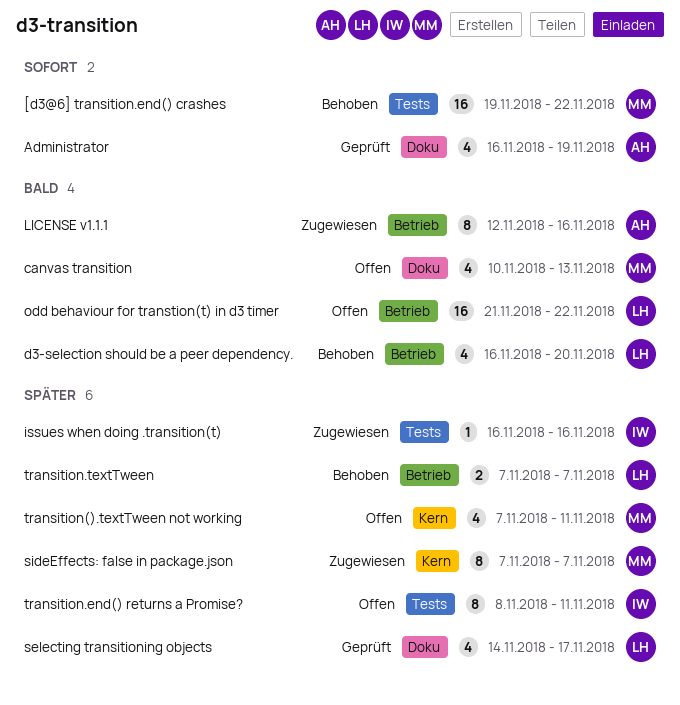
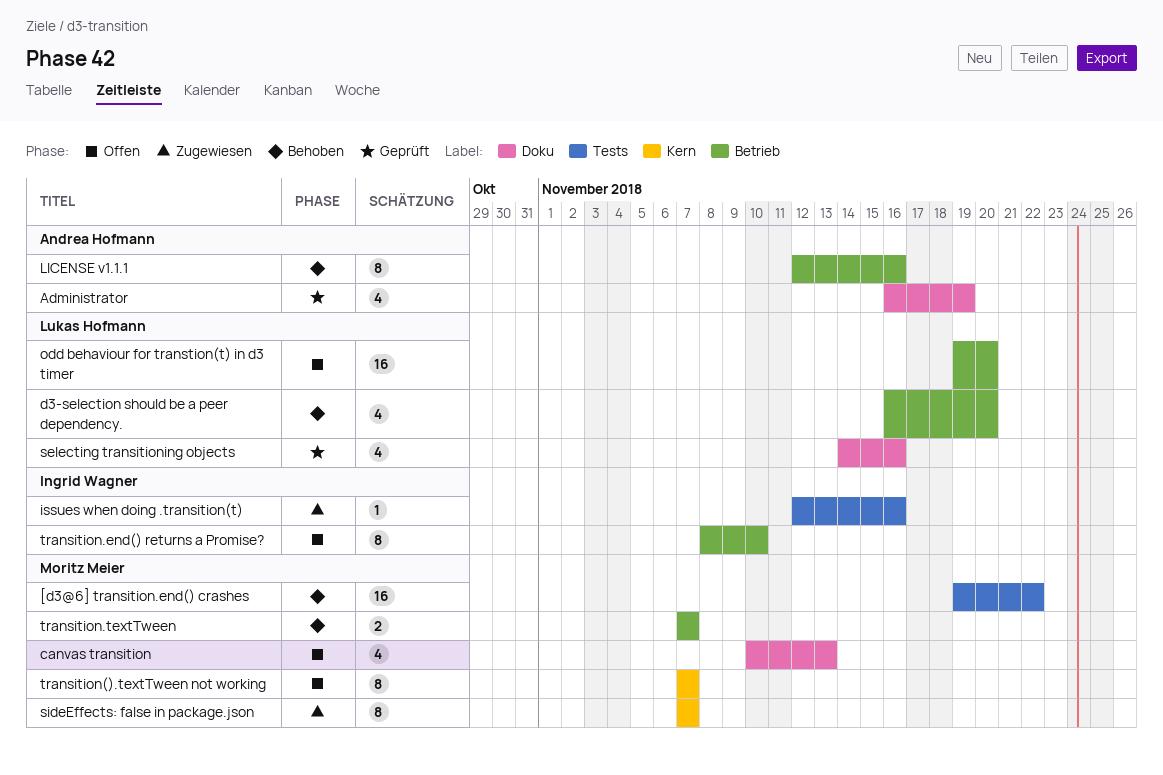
issues when doing .transition(t), start: Nov 16 -> Nov 12
LICENSE v1.1.1, status: Zugewiesen -> Behoben
odd behaviour for transtion(t) in d3 timer, start: Nov 21 -> Nov 19
odd behaviour for transtion(t) in d3 timer, due: Nov 22 -> Nov 20
selecting transitioning objects, due: Nov 17 -> Nov 16
transition().textTween not working, estimate: 4 -> 8
transition().textTween not working, due: Nov 11 -> Nov 7
transition.end() returns a Promise?, label: Tests -> Betrieb
transition.end() returns a Promise?, due: Nov 11 -> Nov 10
transition.textTween, owner: Lukas Hofmann -> Moritz Meier

